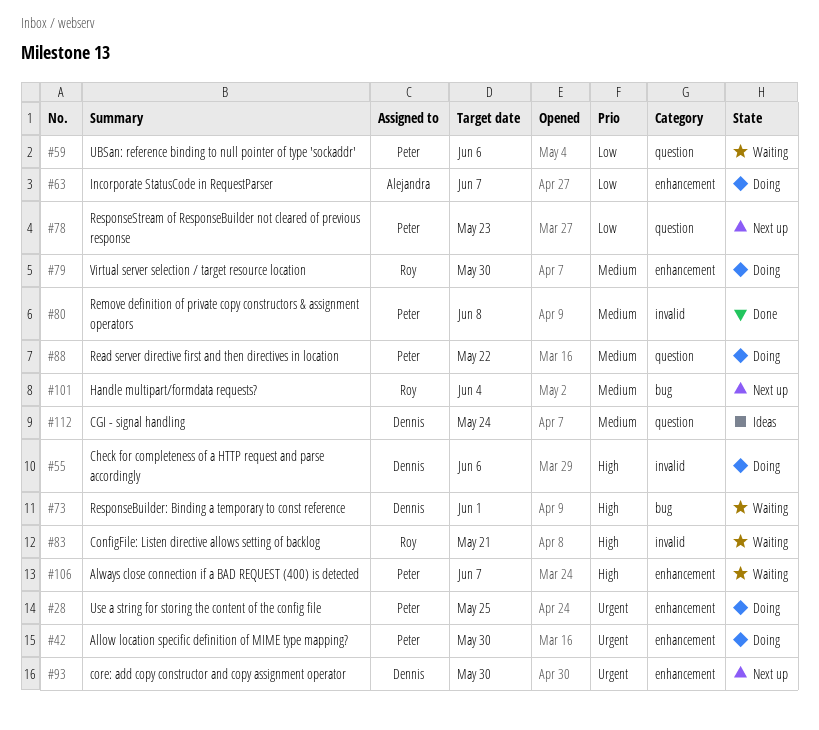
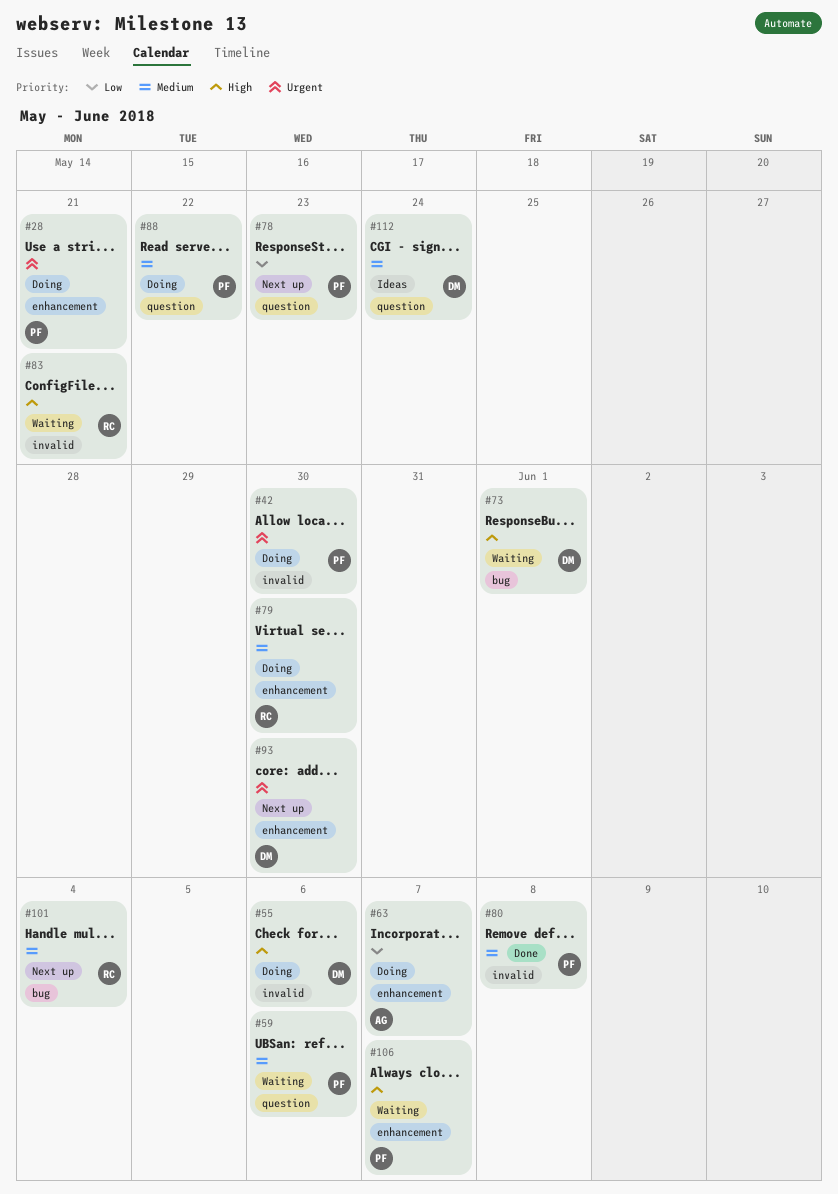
#28, due: May 25 -> May 21
#42, label: enhancement -> invalid
#59, priority: Low -> Medium

